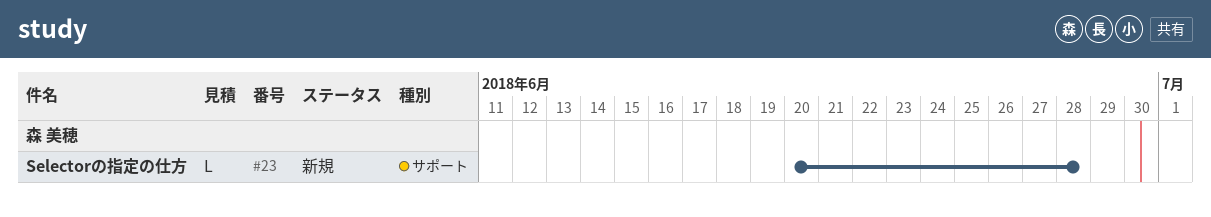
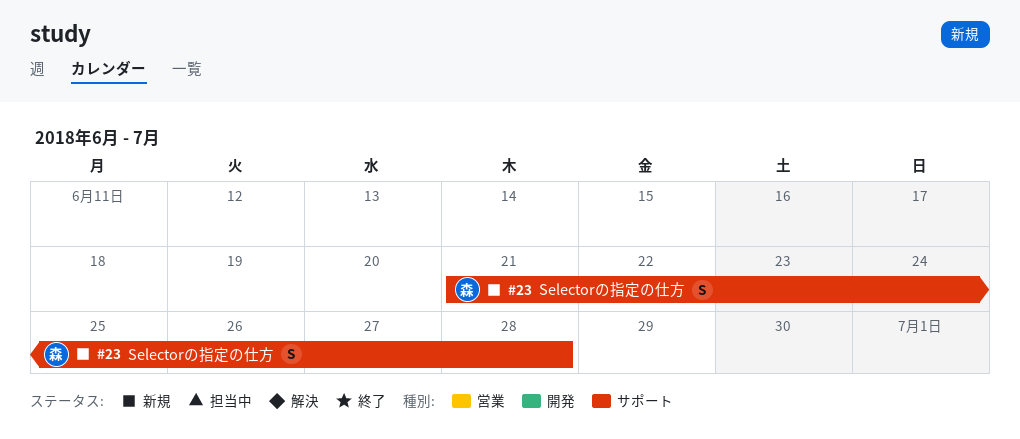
#23, estimate: L -> S
#23, start: Jun 20 -> Jun 21

